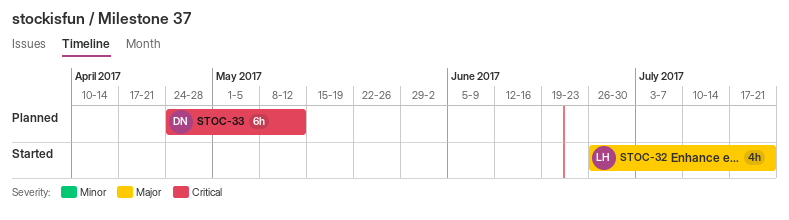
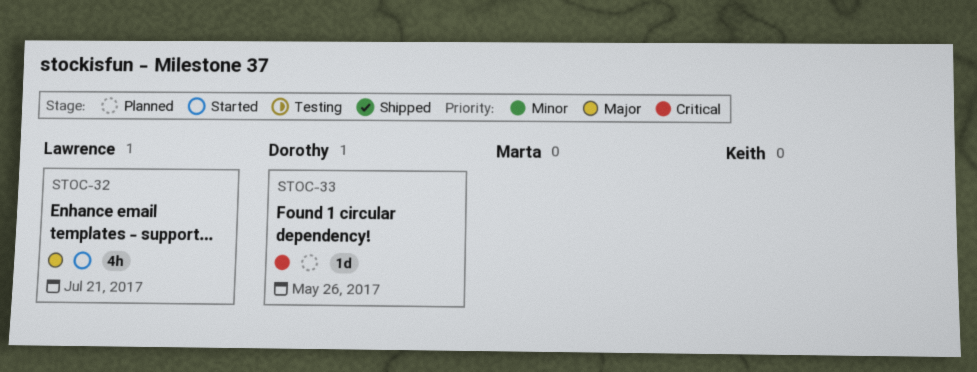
STOC-33, estimate: 6h -> 1d
STOC-33, due: May 12 -> May 26

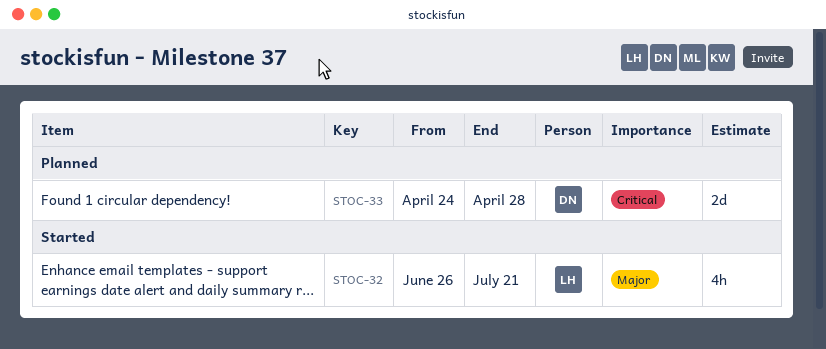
STOC-33, estimate: 1d -> 2d
STOC-33, due: May 26 -> Apr 28

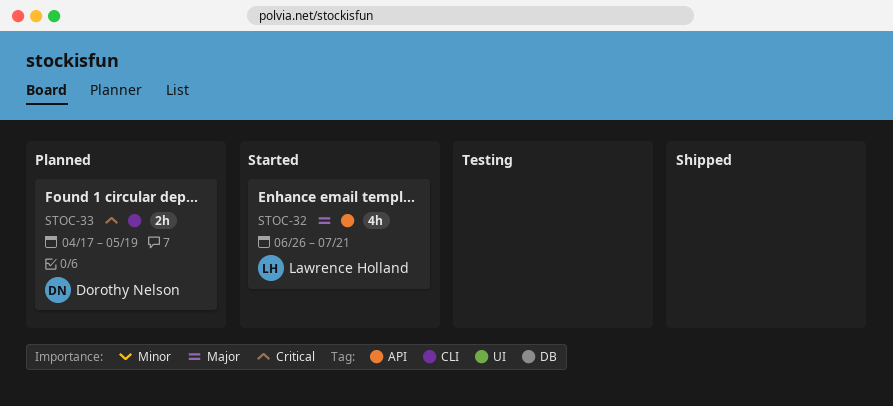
STOC-33, estimate: 2d -> 2h
STOC-33, start: Apr 24 -> Apr 17
STOC-33, due: Apr 28 -> May 19

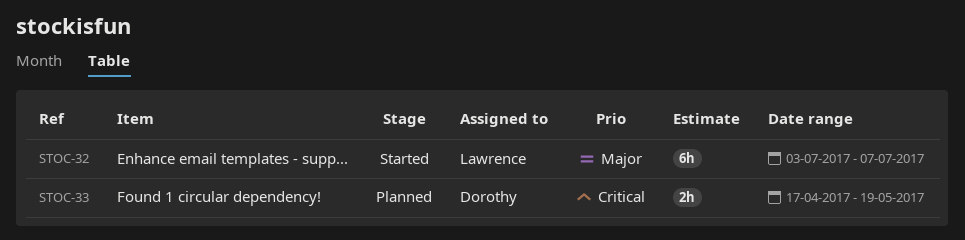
STOC-32, estimate: 4h -> 6h
STOC-32, start: Jun 26 -> Jul 3
STOC-32, due: Jul 21 -> Jul 7

